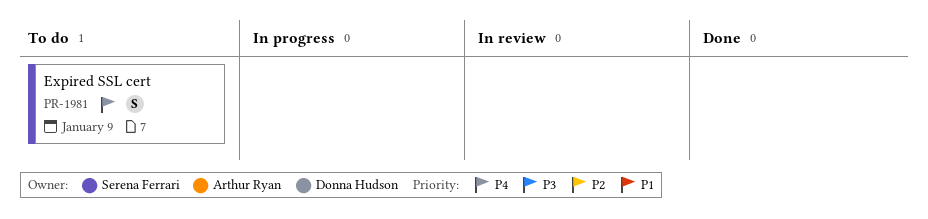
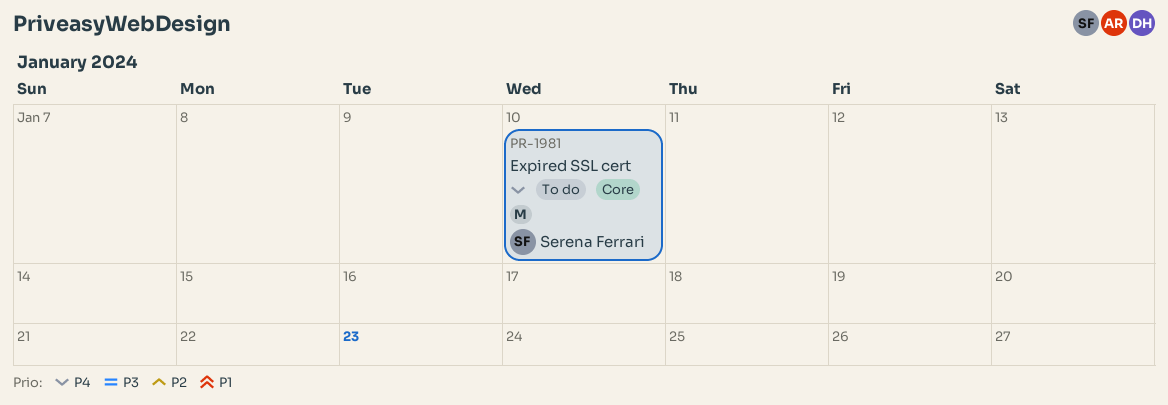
PR-1981, estimate: S -> M
PR-1981, due: Jan 9 -> Jan 10

